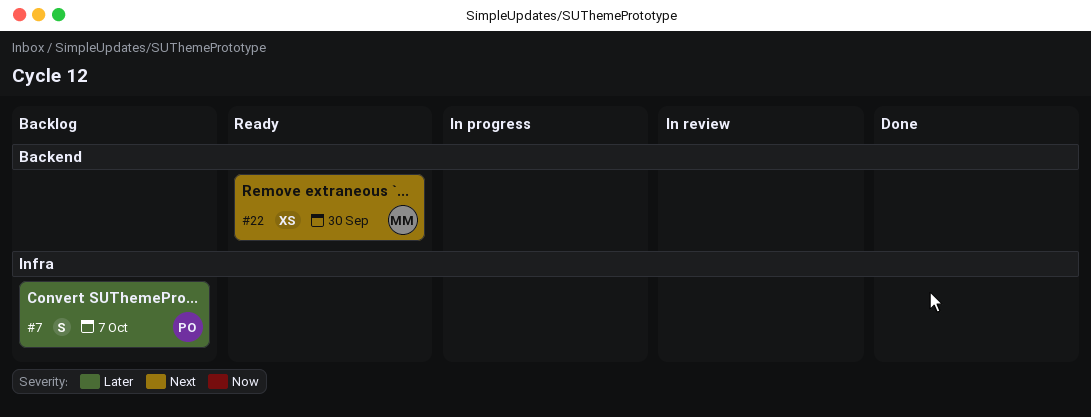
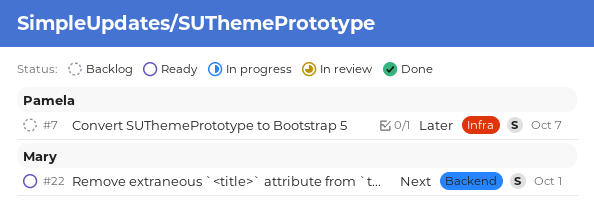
#22, estimate: XS -> S
#22, due: Sep 30 -> Oct 1

